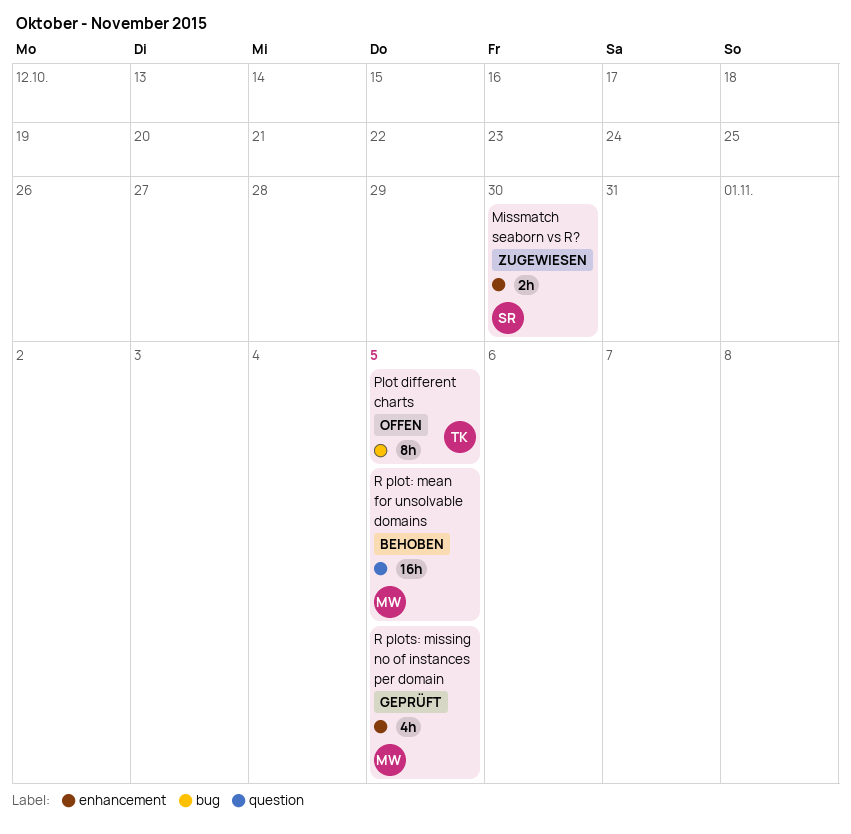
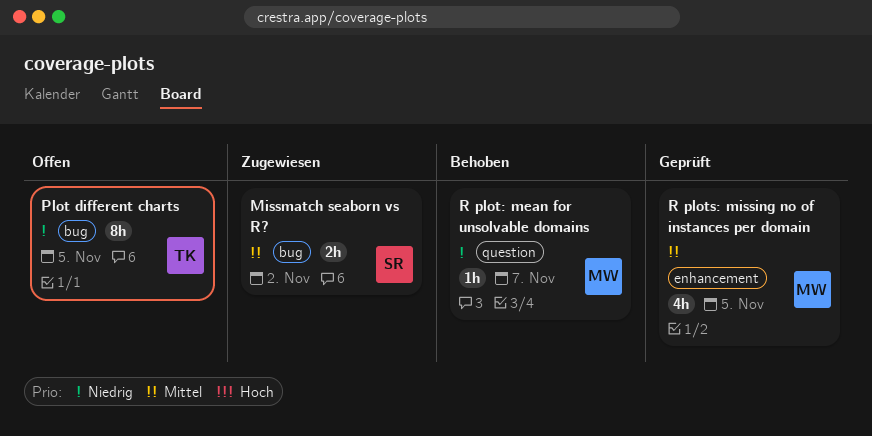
Missmatch seaborn vs R?, label: enhancement -> bug
Missmatch seaborn vs R?, due: Oct 30 -> Nov 2
R plot: mean for unsolvable domains, estimate: 16h -> 1h
R plot: mean for unsolvable domains, due: Nov 5 -> Nov 7

